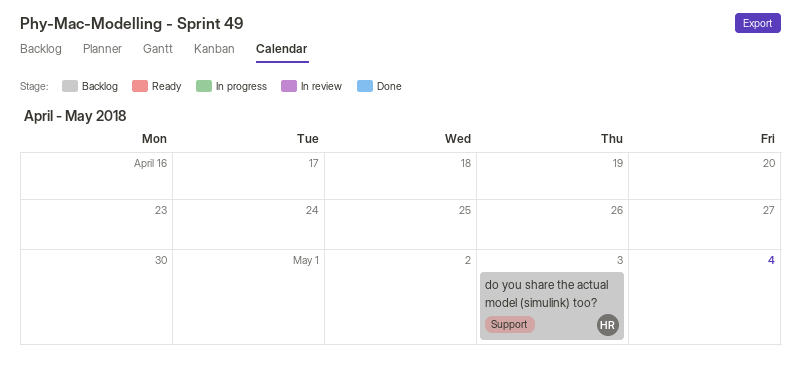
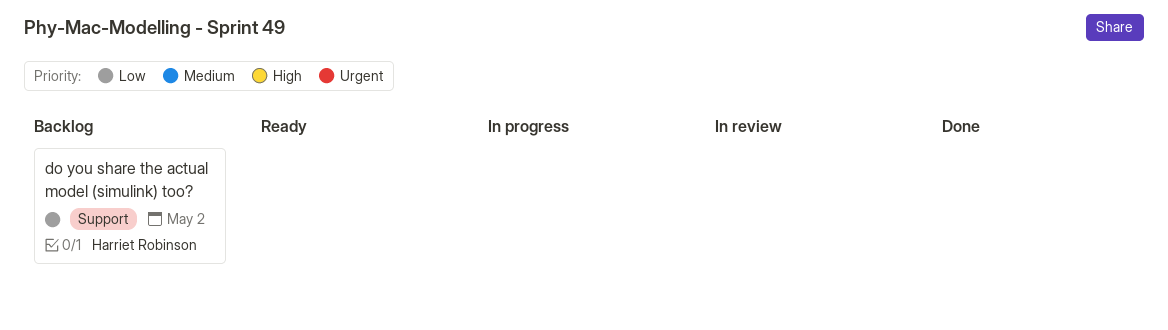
do you share the actual model (simulink) too?, due: May 3 -> May 2

